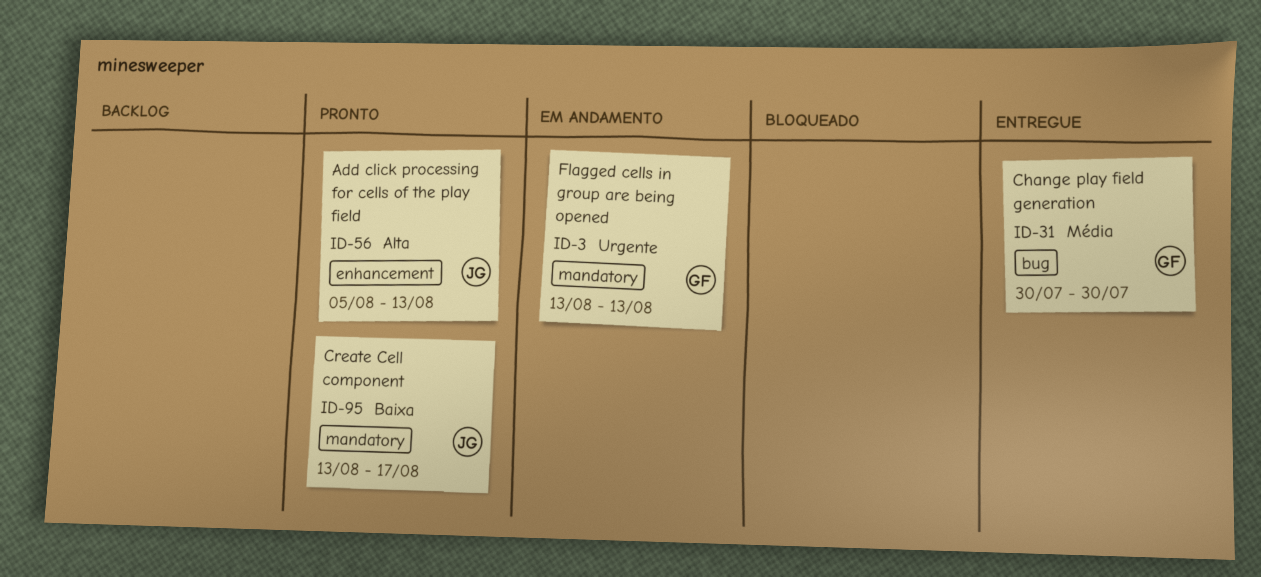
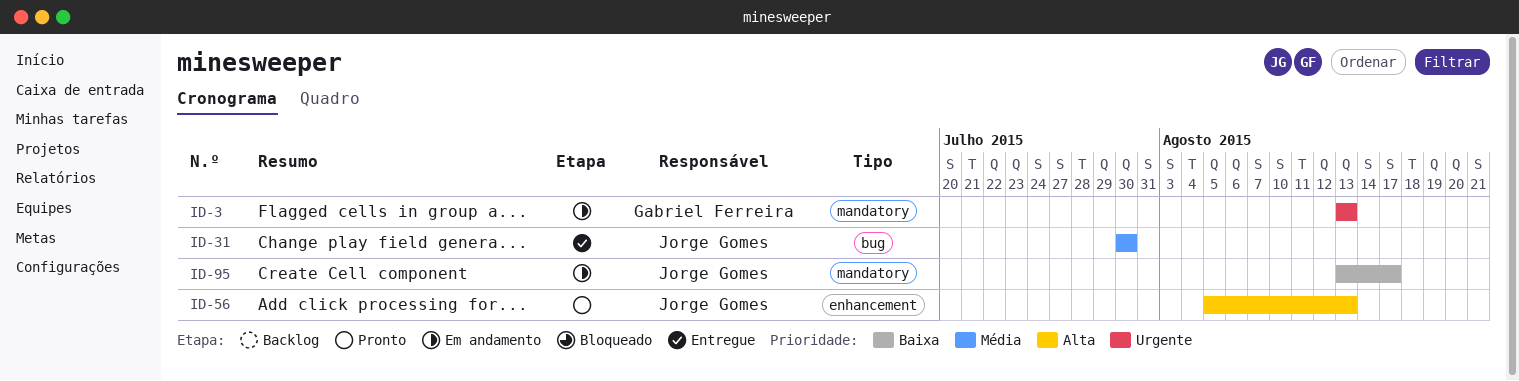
ID-31, owner: Gabriel Ferreira -> Jorge Gomes
ID-95, status: Pronto -> Em andamento

